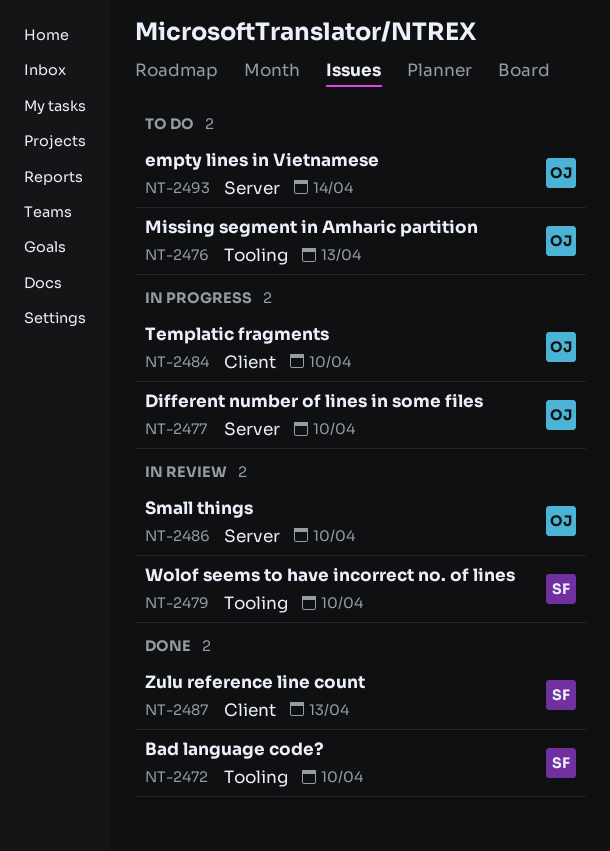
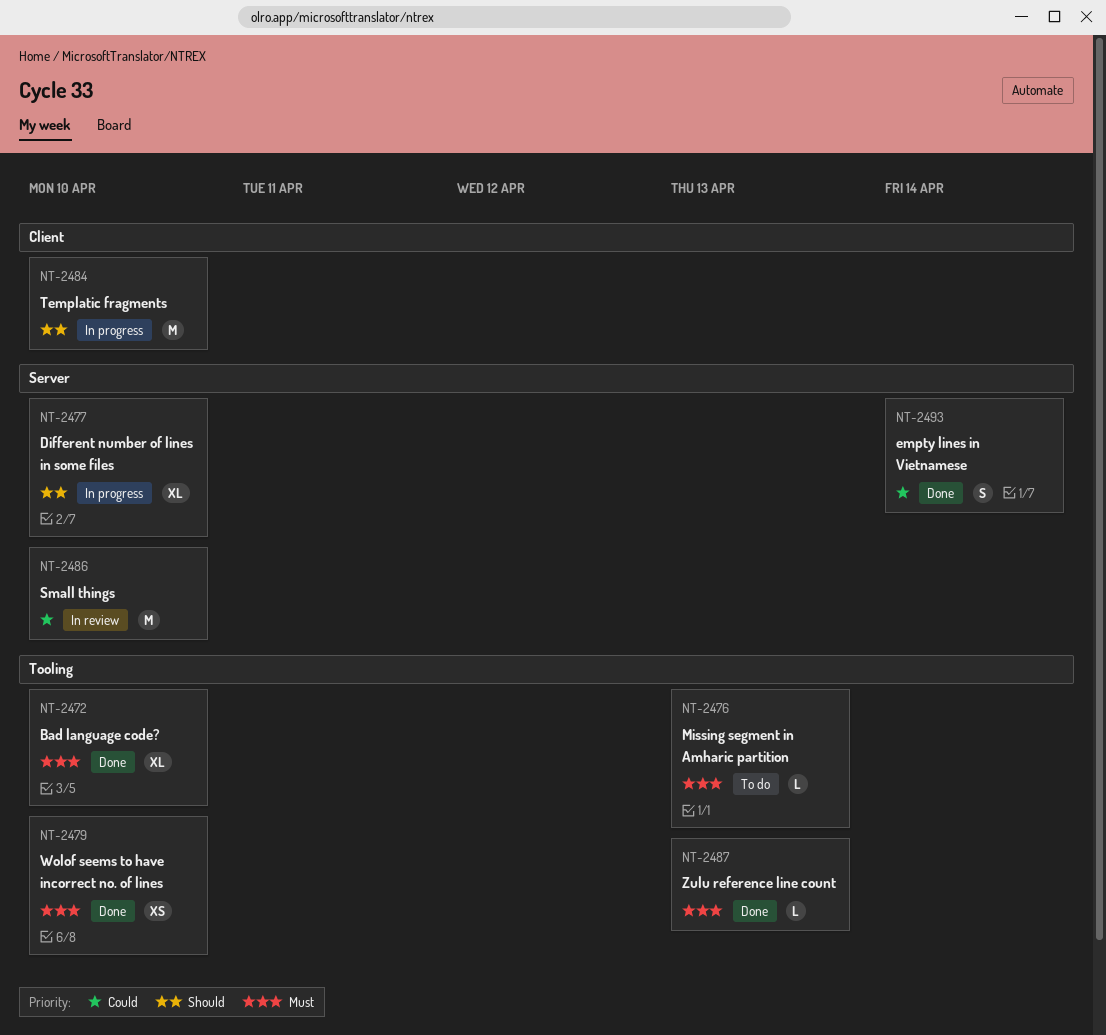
NT-2479, status: In review -> Done
NT-2487, label: Client -> Tooling
NT-2493, status: To do -> Done

